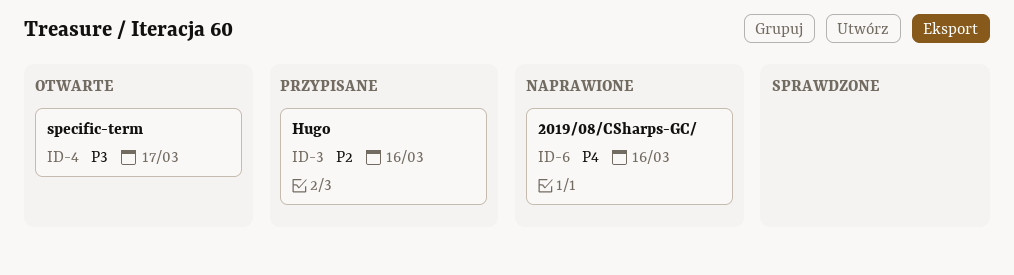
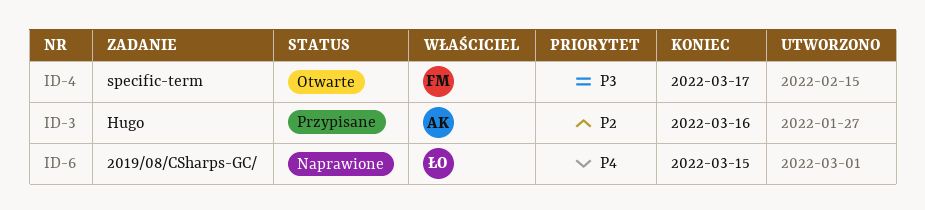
ID-6, due: Mar 16 -> Mar 15

